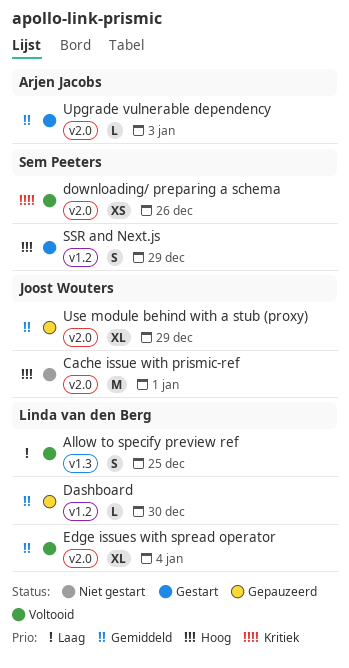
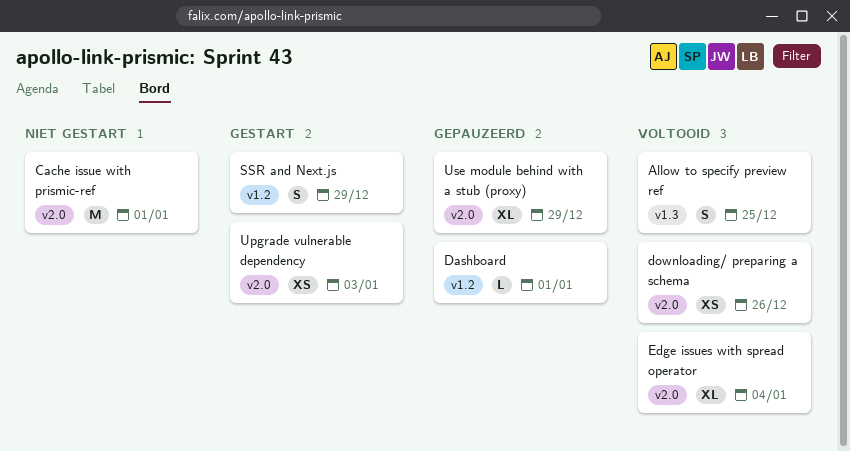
Dashboard, due: Dec 30 -> Jan 1
Upgrade vulnerable dependency, estimate: L -> XS

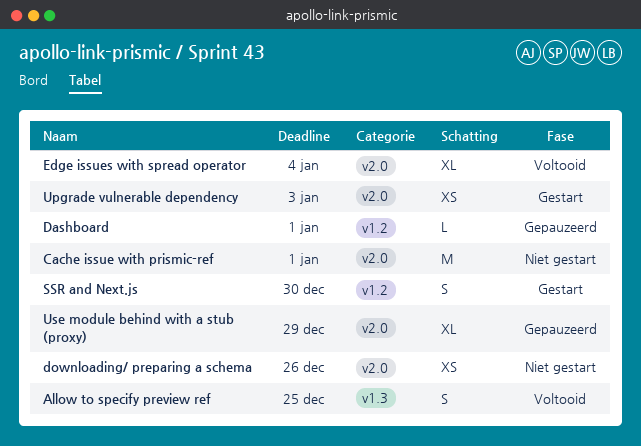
downloading/ preparing a schema, status: Voltooid -> Niet gestart
SSR and Next.js, due: Dec 29 -> Dec 30

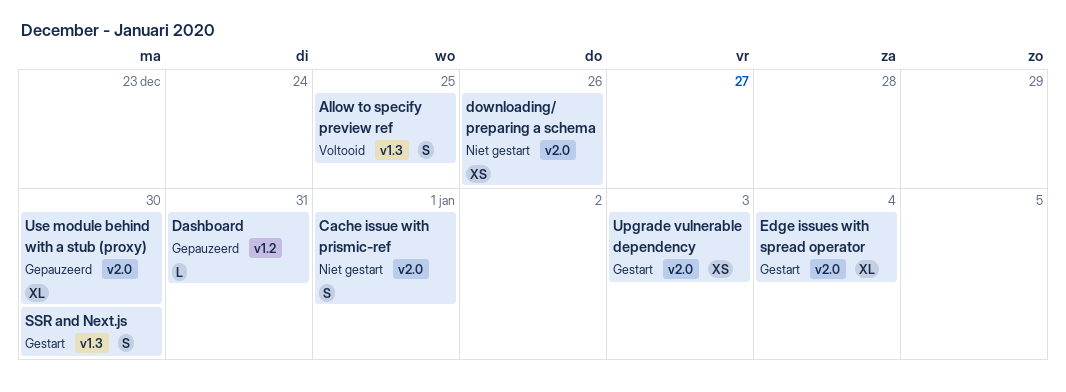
Cache issue with prismic-ref, estimate: M -> S
Dashboard, due: Jan 1 -> Dec 31
Edge issues with spread operator, status: Voltooid -> Gestart
SSR and Next.js, label: v1.2 -> v1.3
Use module behind with a stub (proxy), due: Dec 29 -> Dec 30

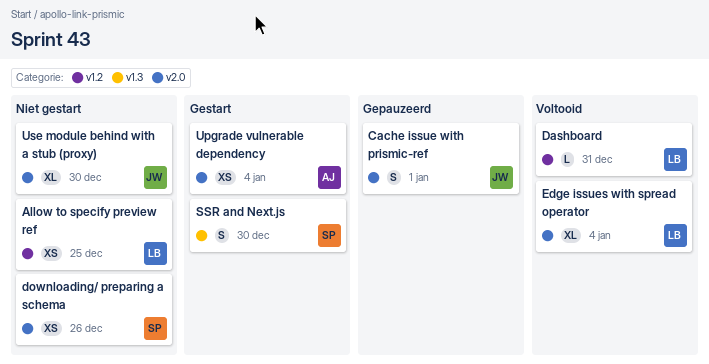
Allow to specify preview ref, status: Voltooid -> Niet gestart
Allow to specify preview ref, label: v1.3 -> v1.2
Allow to specify preview ref, estimate: S -> XS
Cache issue with prismic-ref, status: Niet gestart -> Gepauzeerd
Dashboard, status: Gepauzeerd -> Voltooid
Edge issues with spread operator, status: Gestart -> Voltooid
Upgrade vulnerable dependency, due: Jan 3 -> Jan 4
Use module behind with a stub (proxy), status: Gepauzeerd -> Niet gestart

